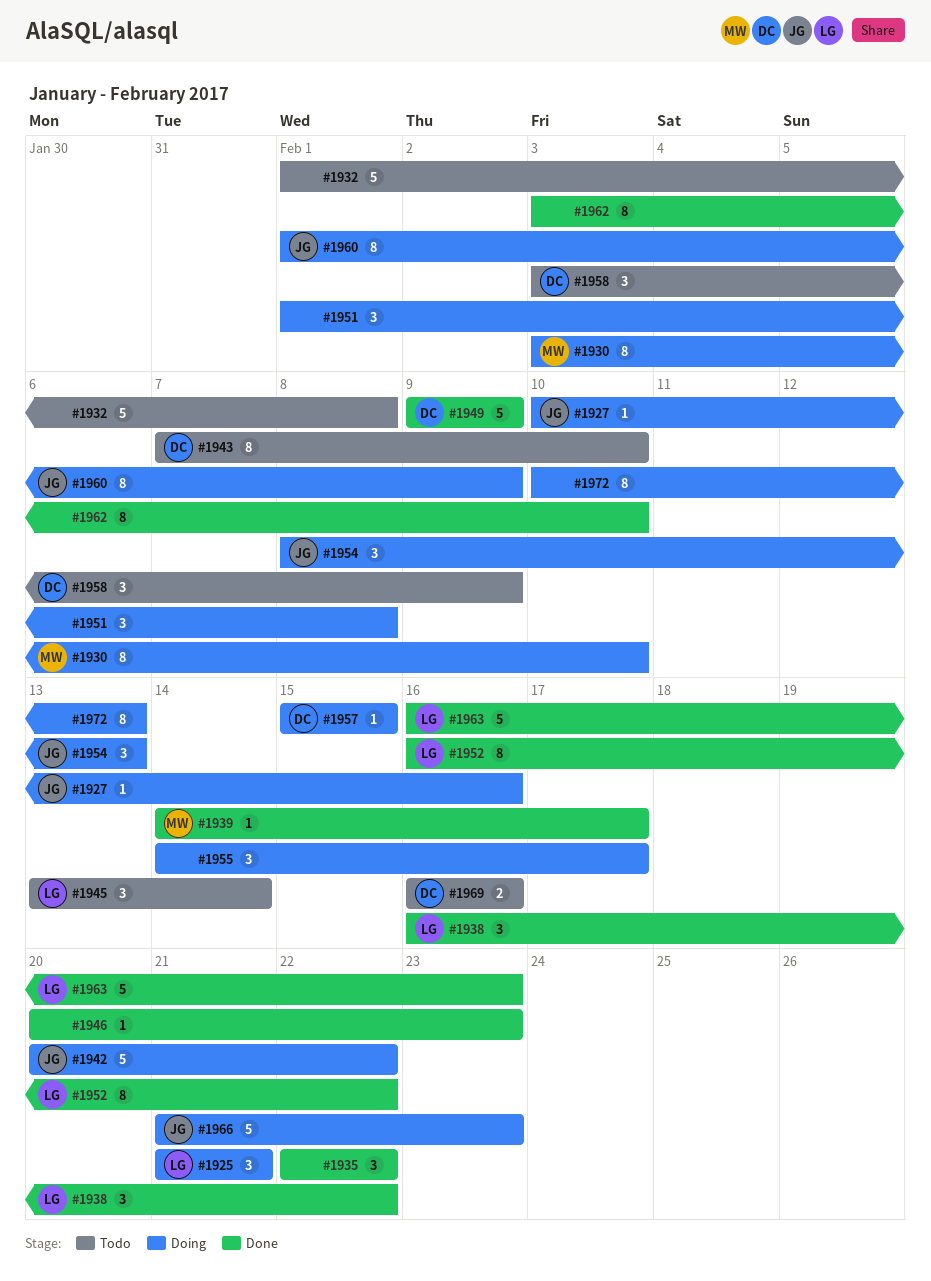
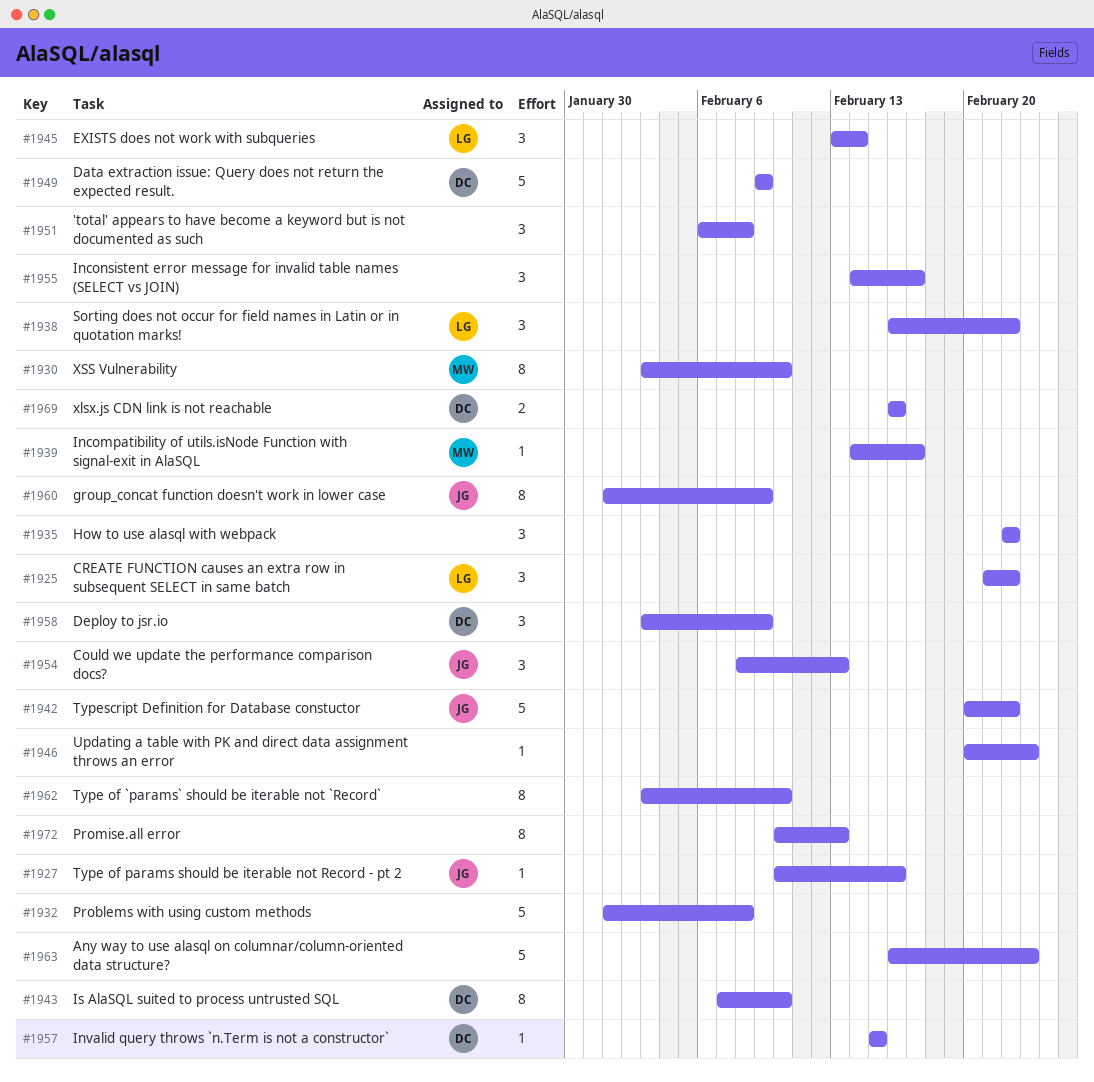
#1925, due: Feb 21 -> Feb 22
#1951, start: Feb 1 -> Feb 6
#1952: present -> none
#1963, owner: LG -> none
#1966: present -> none

